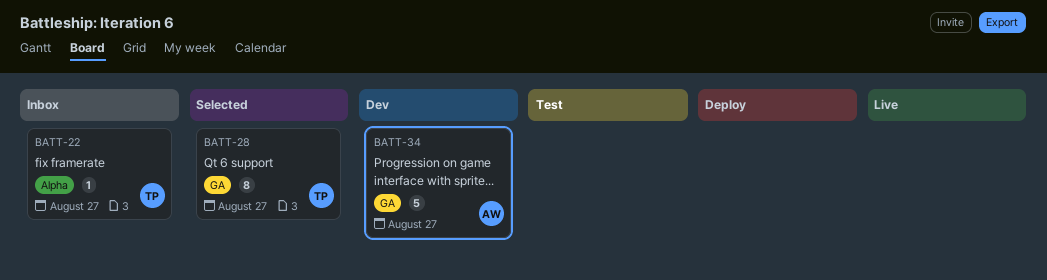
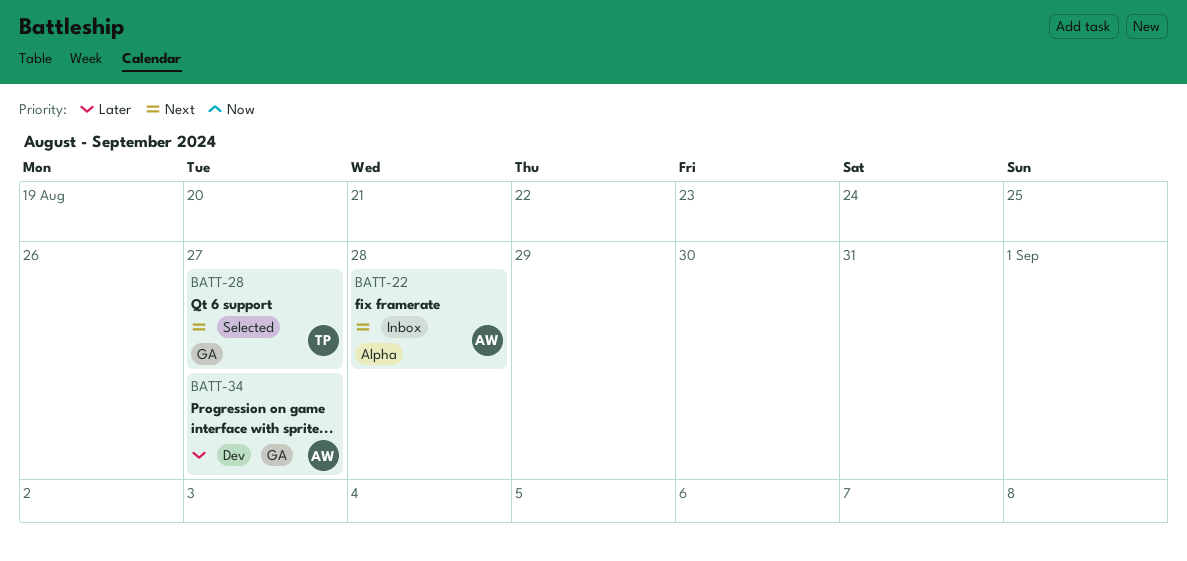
BATT-22, owner: TP -> AW
BATT-22, due: Aug 27 -> Aug 28

